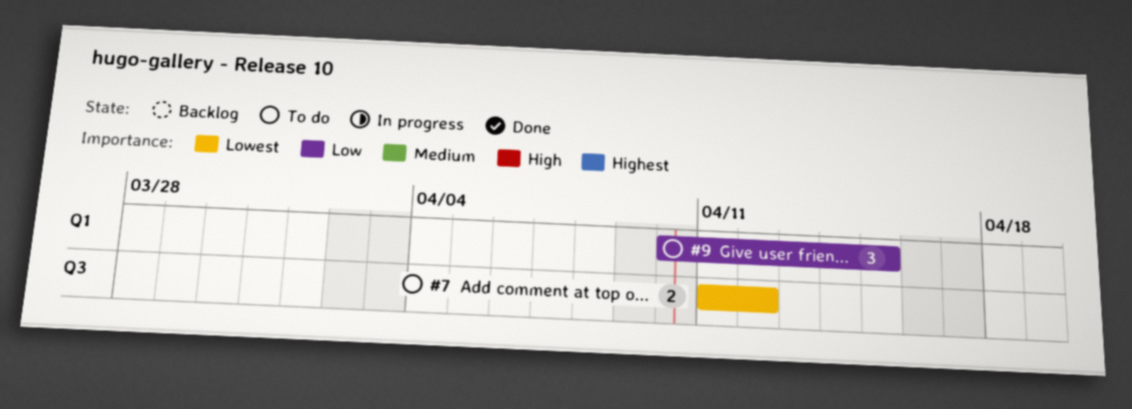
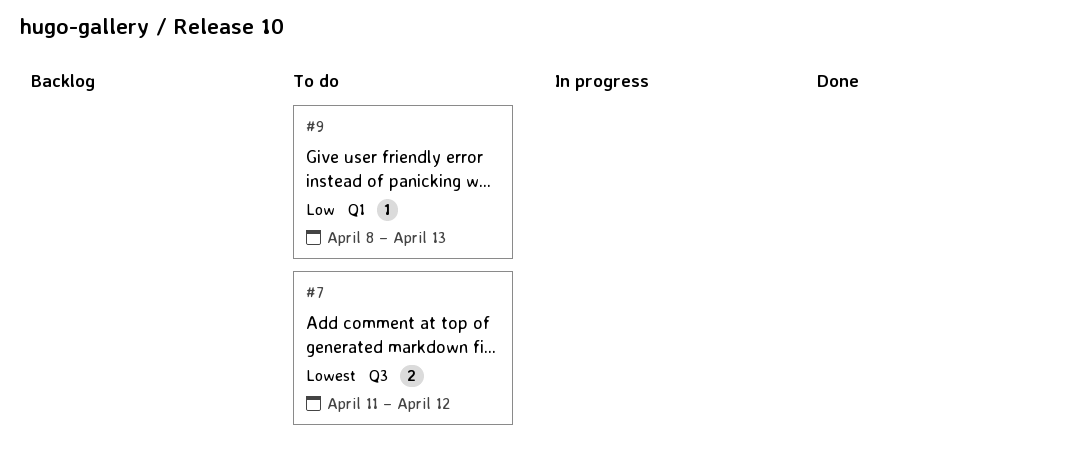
#9, estimate: 3 -> 1
#9, start: Apr 10 -> Apr 8
#9, due: Apr 15 -> Apr 13

